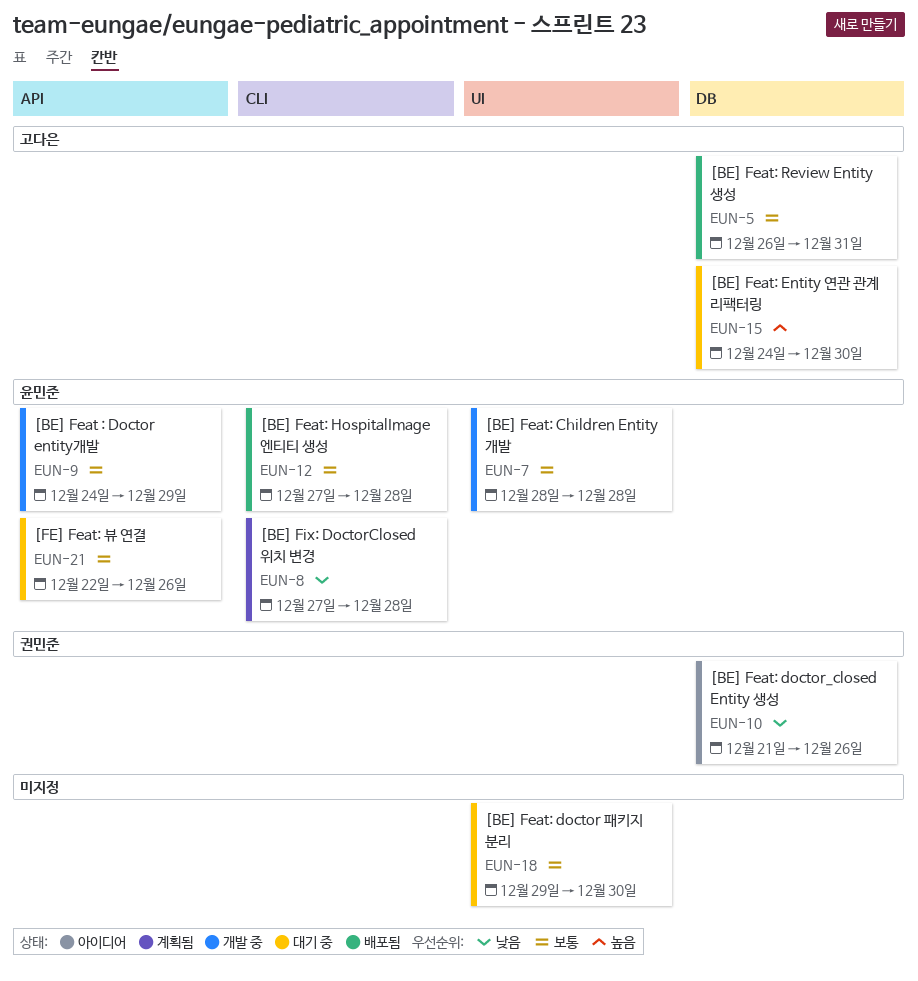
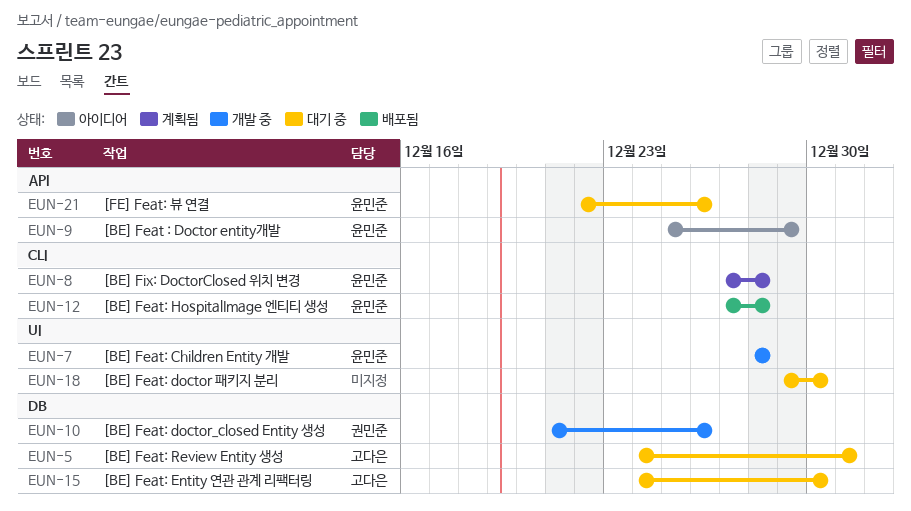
EUN-5, status: 배포됨 -> 대기 중
EUN-5, start: Dec 26 -> Dec 24
EUN-9, status: 개발 중 -> 아이디어
EUN-9, start: Dec 24 -> Dec 25
EUN-10, status: 아이디어 -> 개발 중

